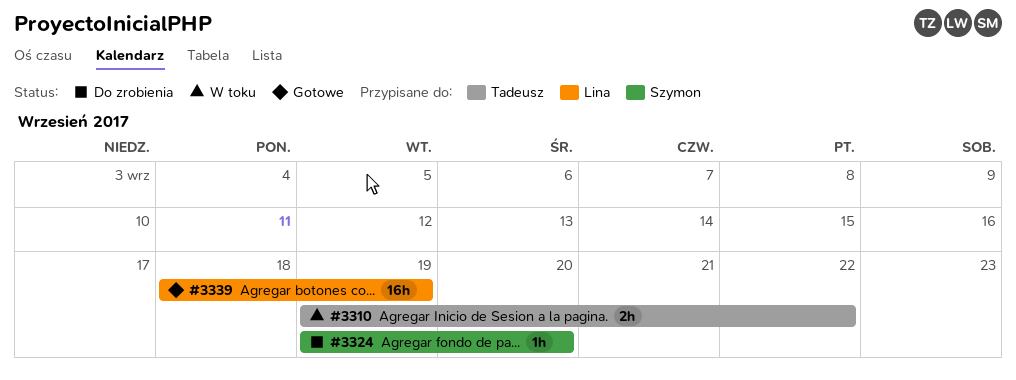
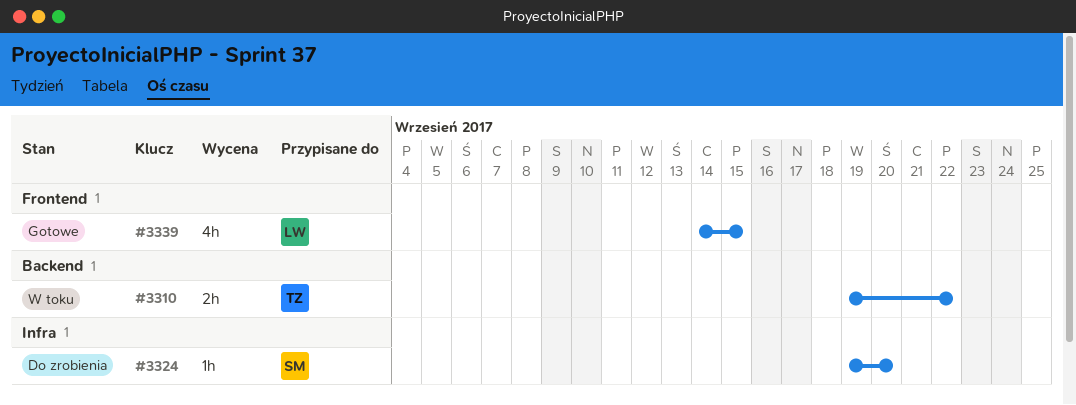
#3339, estimate: 16h -> 4h
#3339, start: Sep 18 -> Sep 14
#3339, due: Sep 19 -> Sep 15

